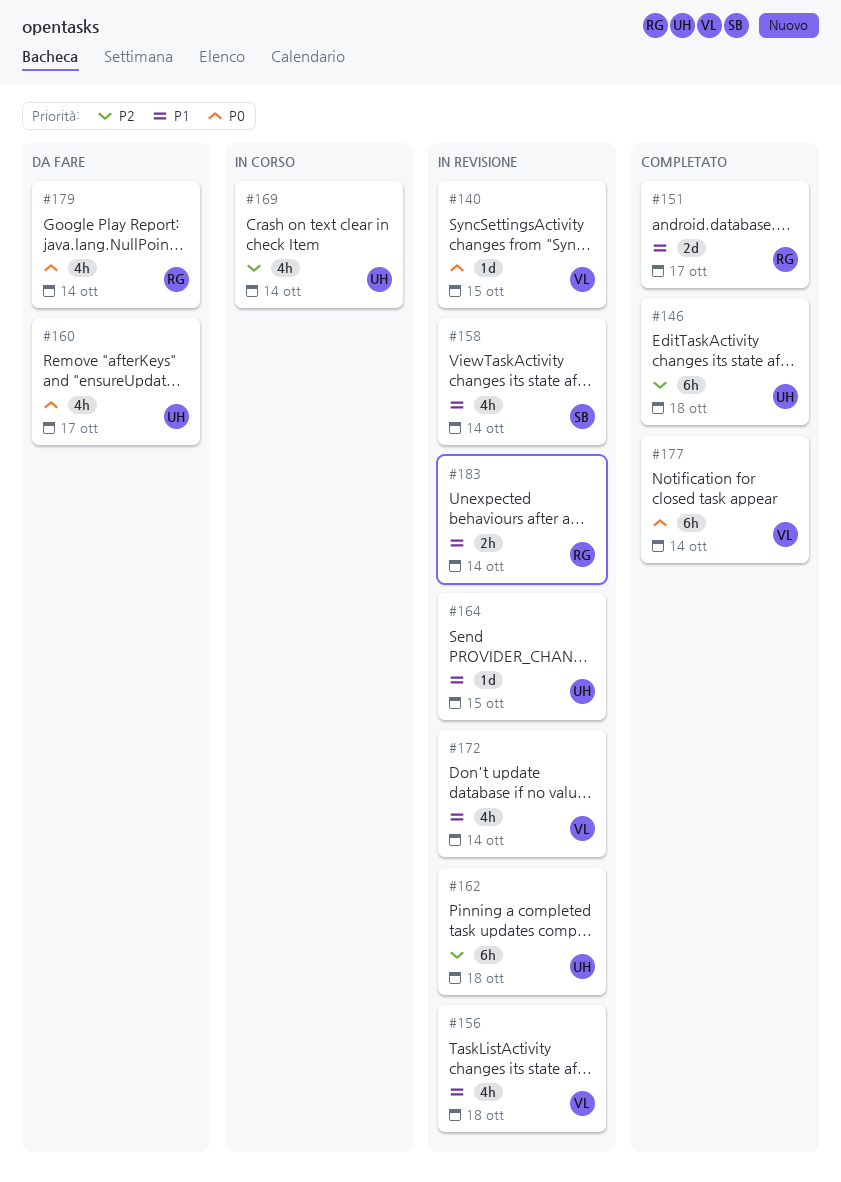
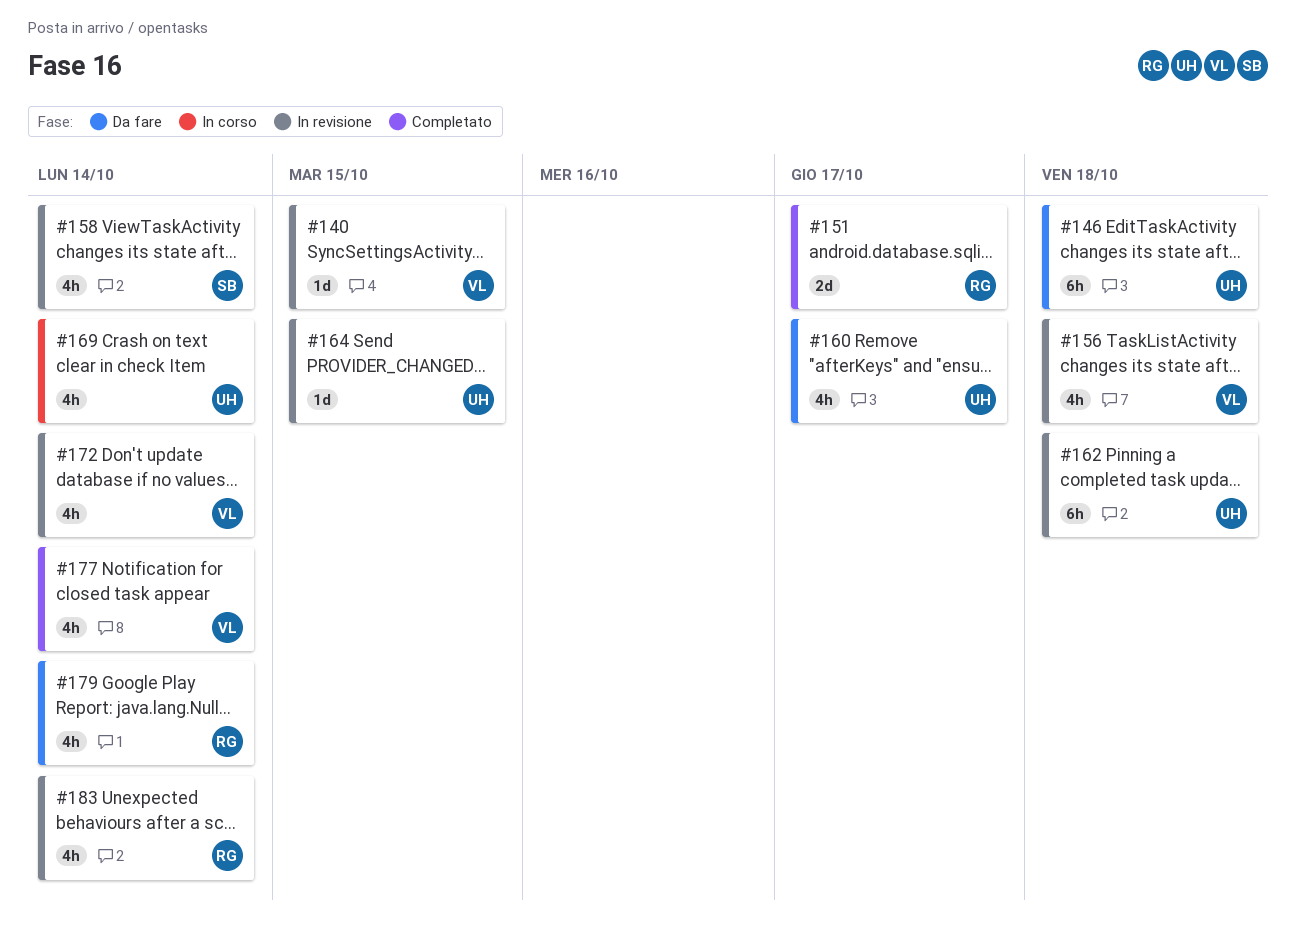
#146, status: Completato -> Da fare
#177, estimate: 6h -> 4h
#183, estimate: 2h -> 4h

